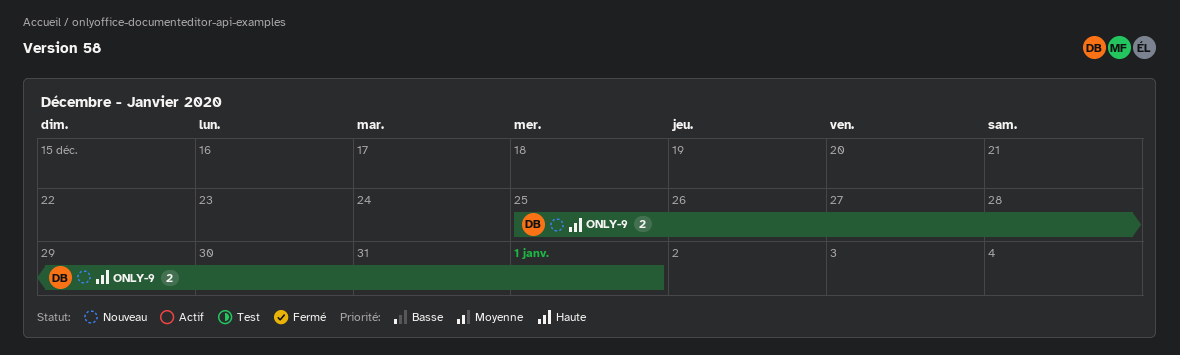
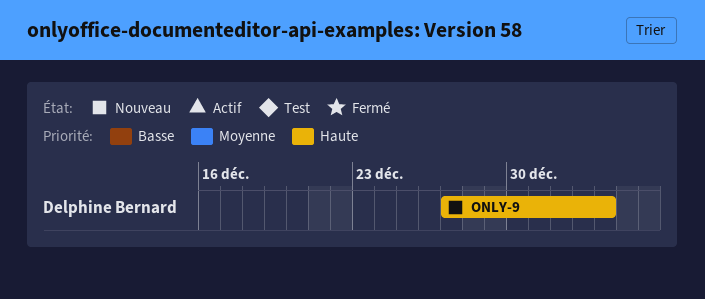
ONLY-9, start: Dec 25 -> Dec 27
ONLY-9, due: Jan 1 -> Jan 3

